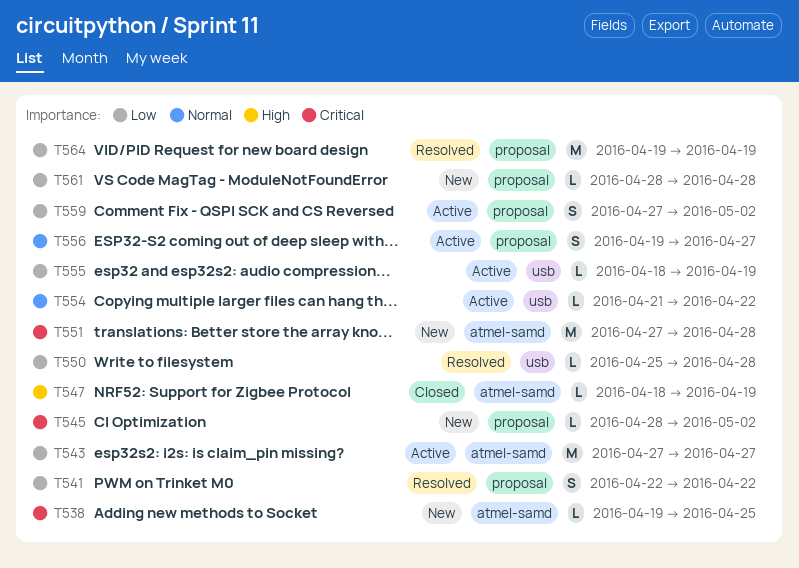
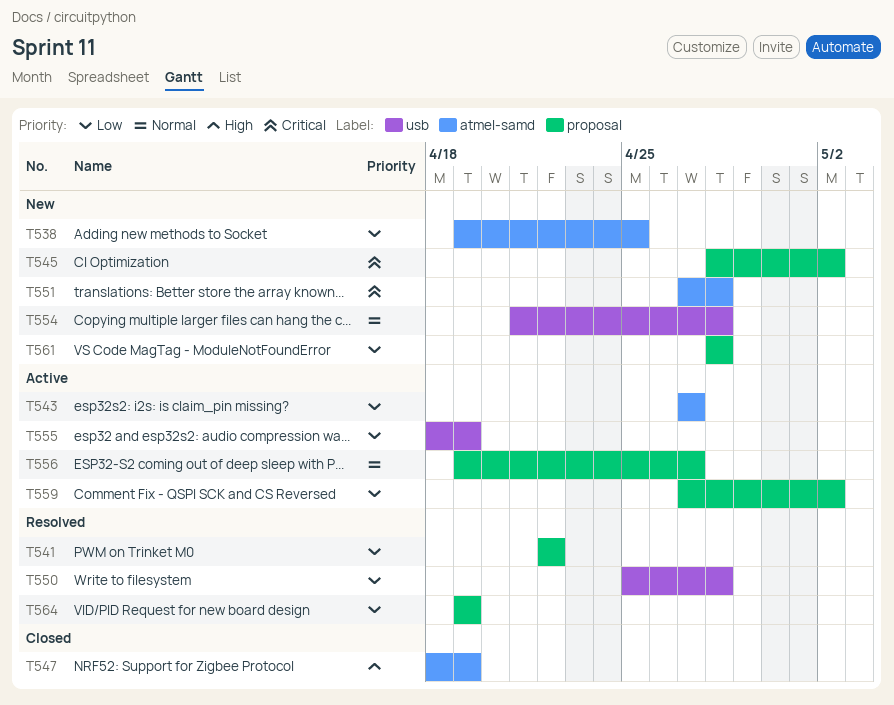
T538, priority: Critical -> Low
T554, status: Active -> New
T554, due: Apr 22 -> Apr 28

